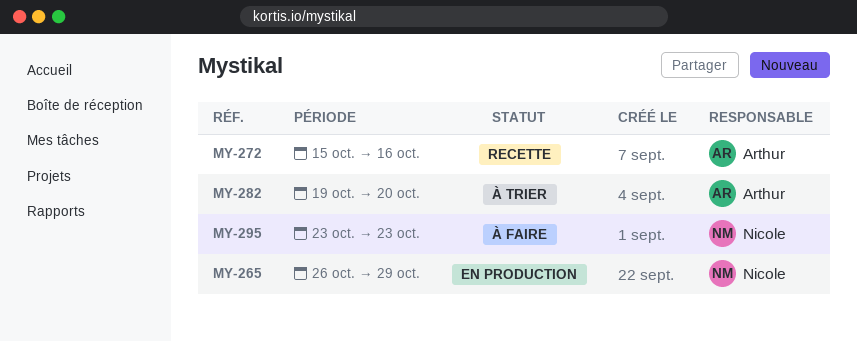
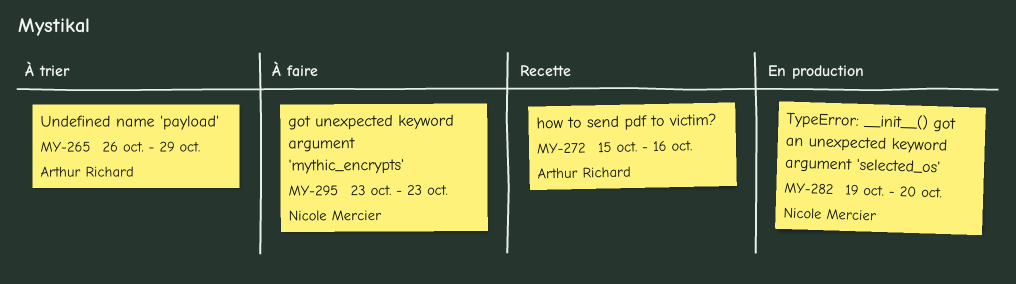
MY-265, status: En production -> À trier
MY-265, owner: Nicole Mercier -> Arthur Richard
MY-282, status: À trier -> En production
MY-282, owner: Arthur Richard -> Nicole Mercier

